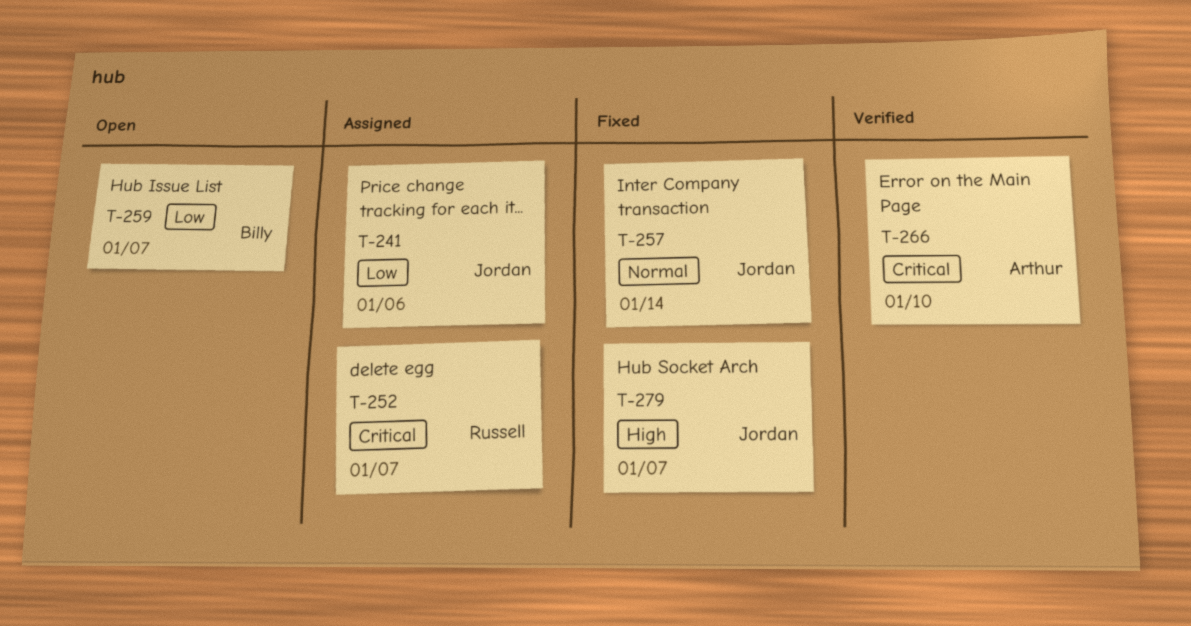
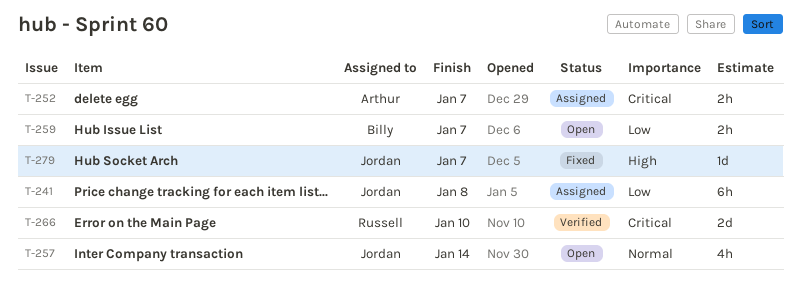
T-241, due: Jan 6 -> Jan 8
T-252, owner: Russell -> Arthur
T-257, status: Fixed -> Open
T-266, owner: Arthur -> Russell

